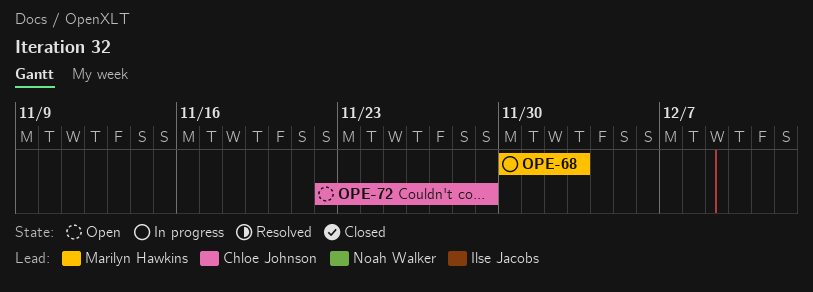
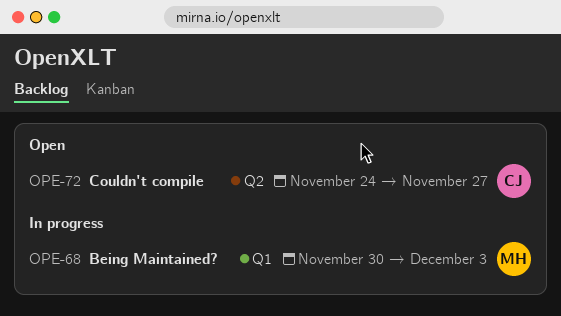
OPE-72, start: Nov 22 -> Nov 24
OPE-72, due: Nov 29 -> Nov 27

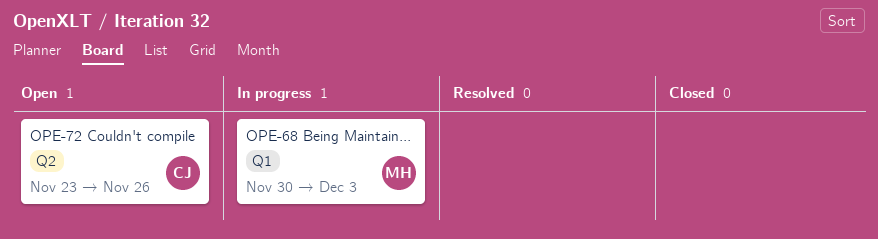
OPE-72, start: Nov 24 -> Nov 23
OPE-72, due: Nov 27 -> Nov 26

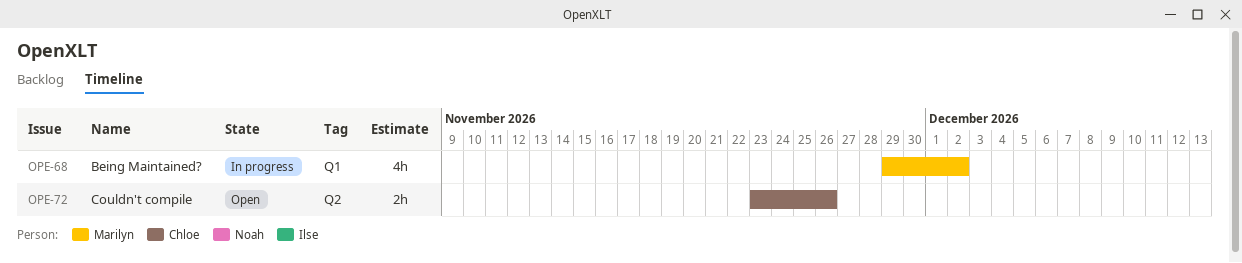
OPE-68, start: Nov 30 -> Nov 29
OPE-68, due: Dec 3 -> Dec 2

